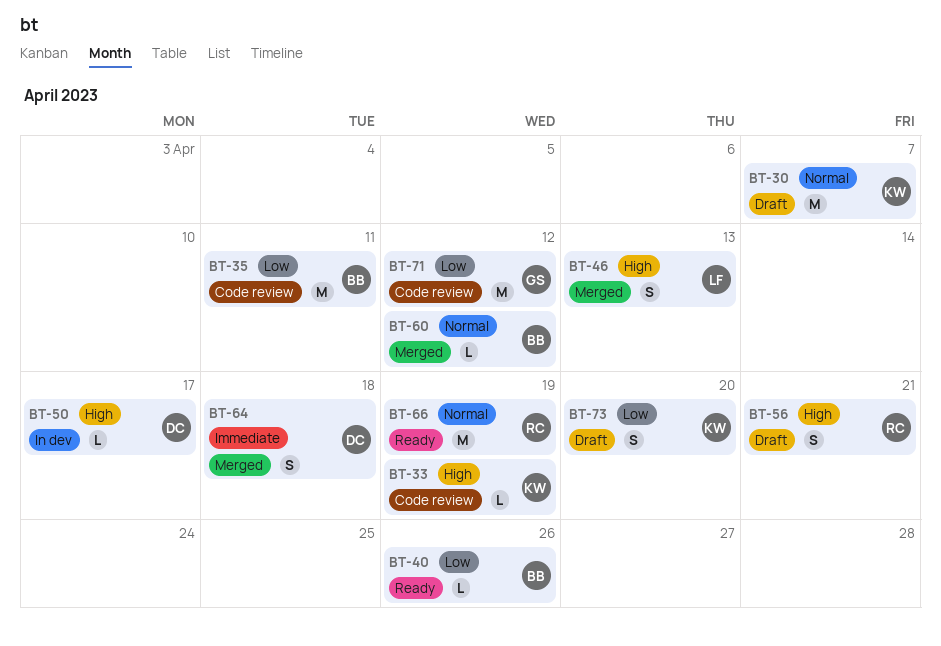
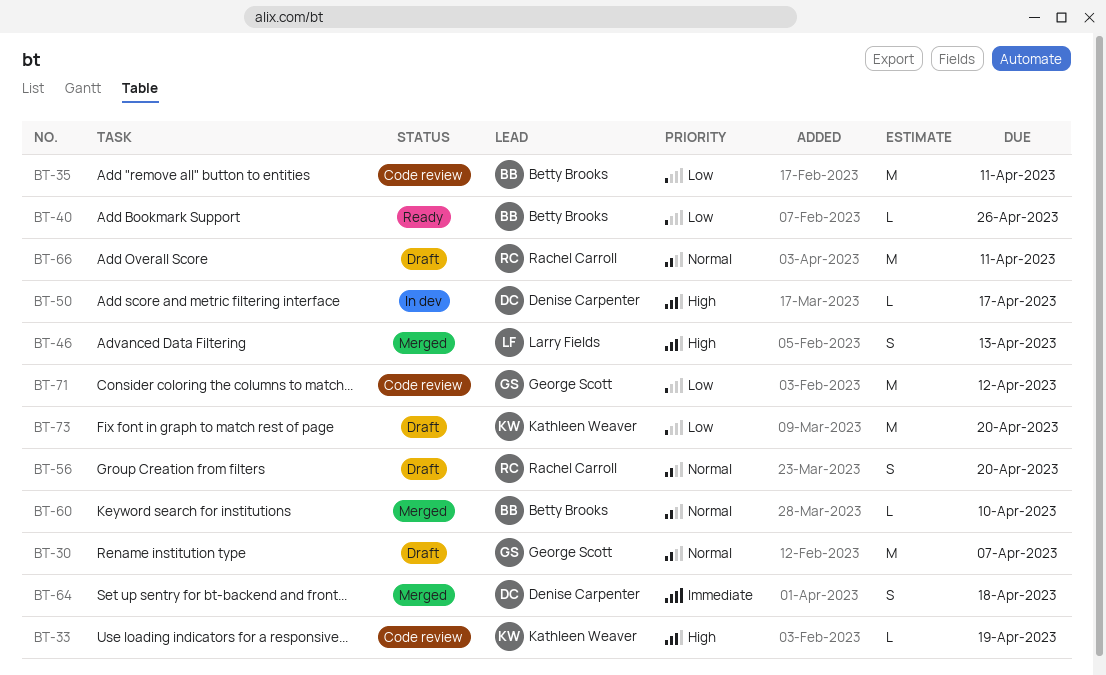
BT-30, owner: Kathleen Weaver -> George Scott
BT-56, priority: High -> Normal
BT-56, due: Apr 21 -> Apr 20
BT-60, due: Apr 12 -> Apr 10
BT-66, status: Ready -> Draft
BT-66, due: Apr 19 -> Apr 11
BT-73, estimate: S -> M

